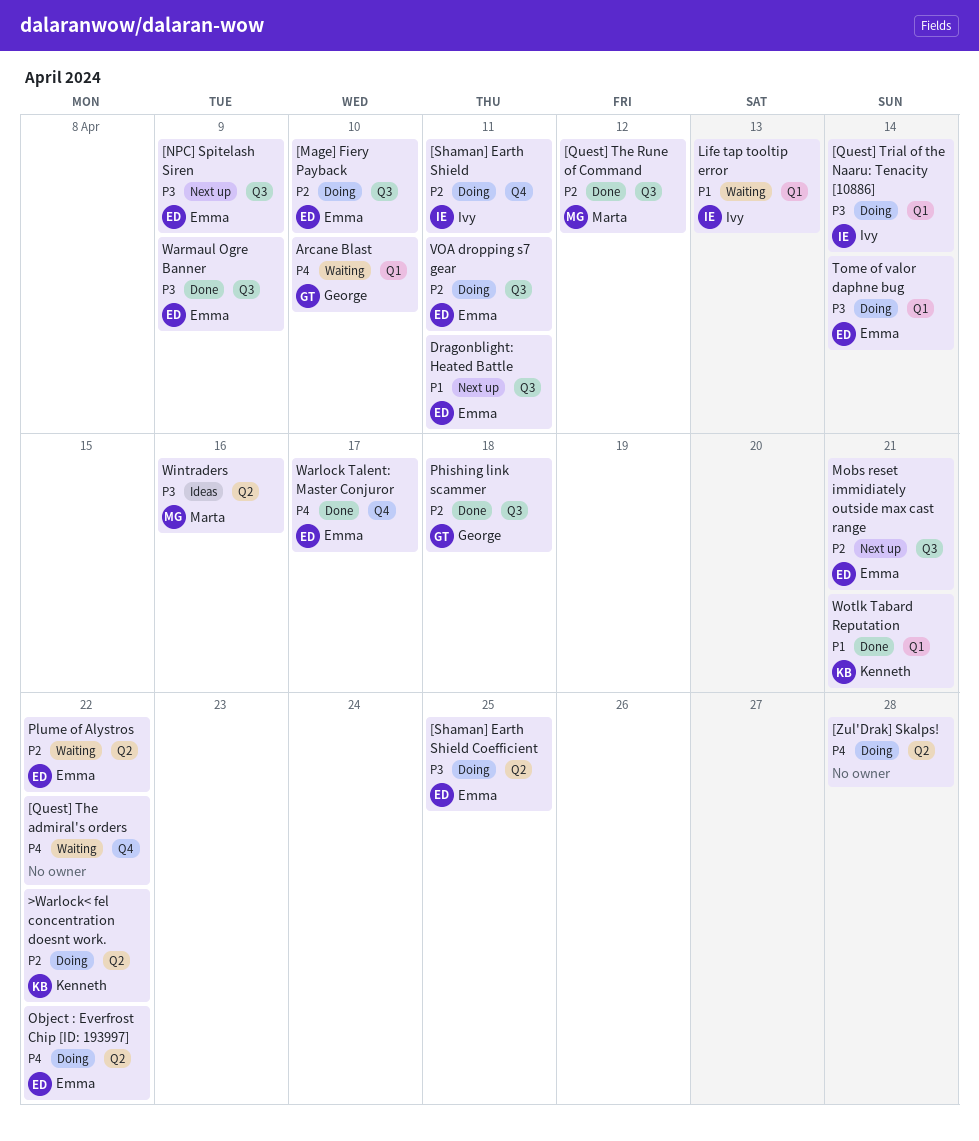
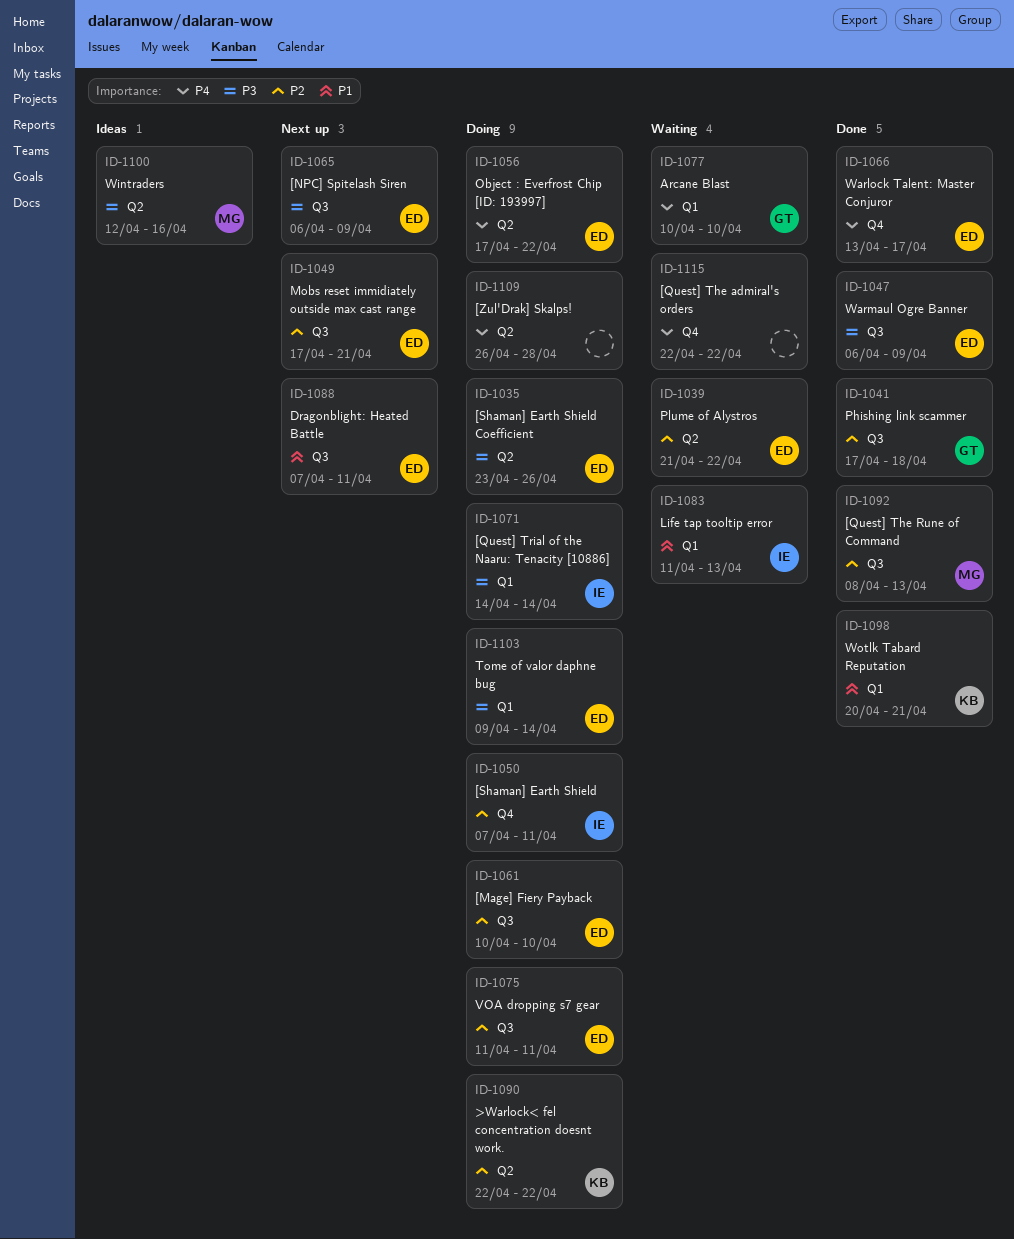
[Quest] The Rune of Command, due: Apr 12 -> Apr 13
[Shaman] Earth Shield Coefficient, due: Apr 25 -> Apr 26

